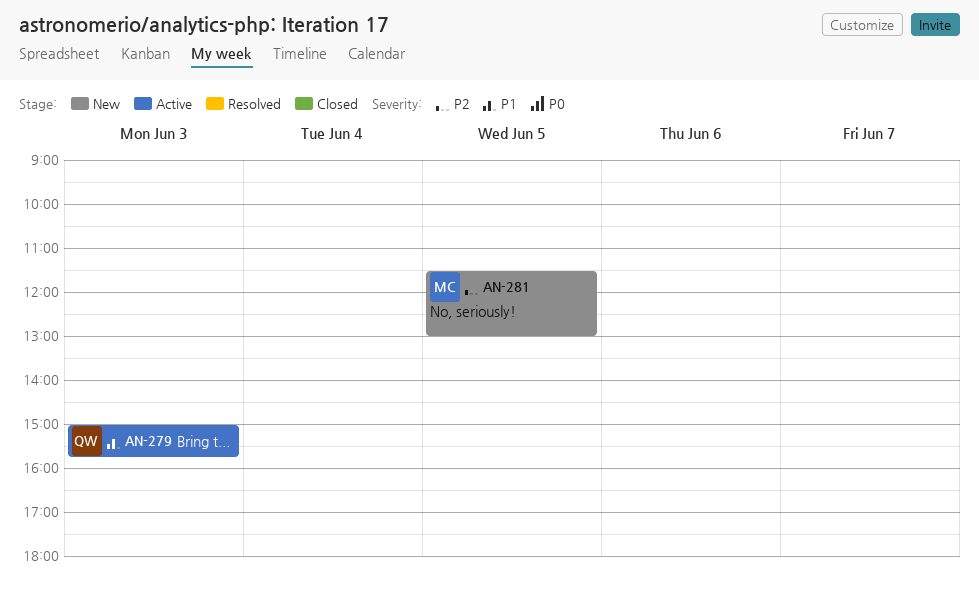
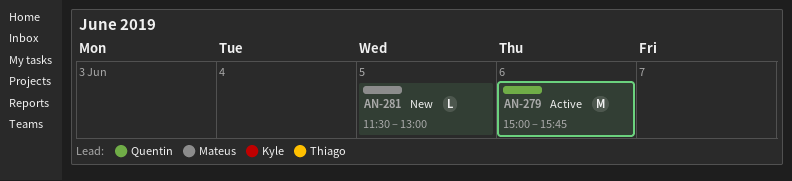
AN-279, day: Jun 3 -> Jun 6

